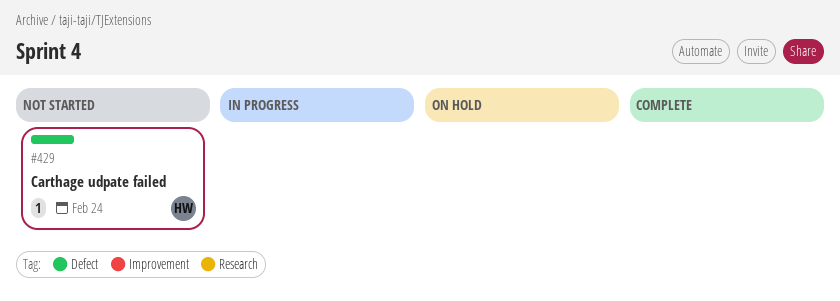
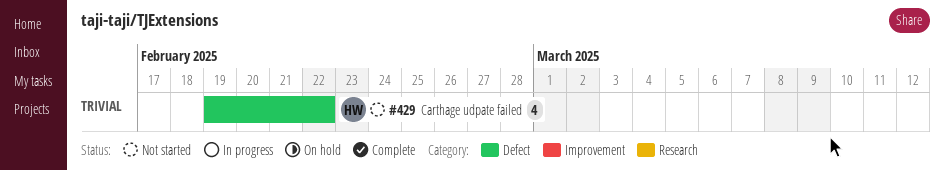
#429, estimate: 1 -> 4
#429, due: Feb 24 -> Feb 22

